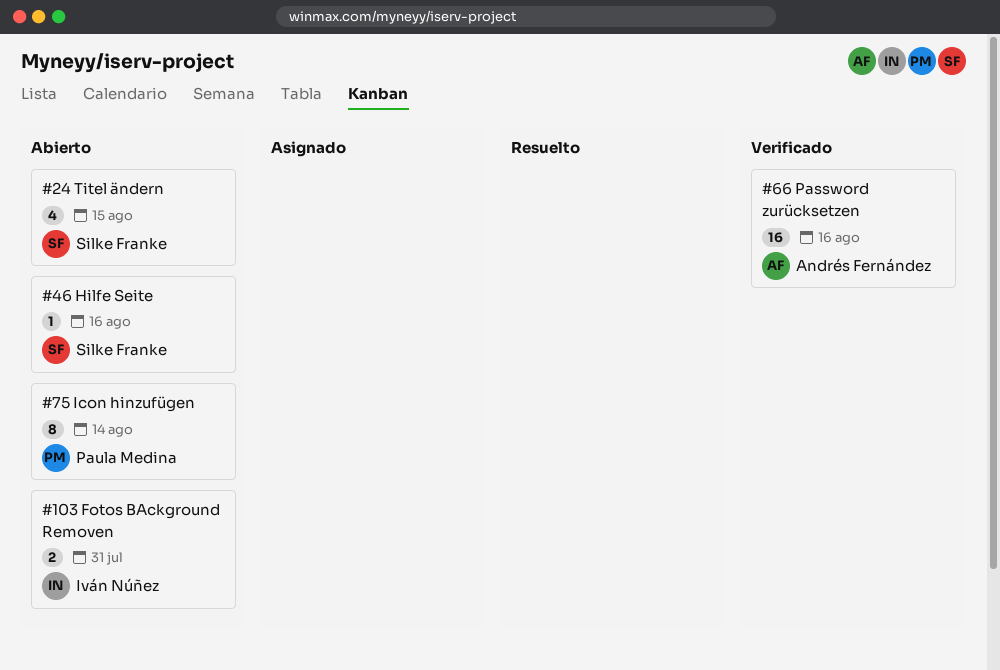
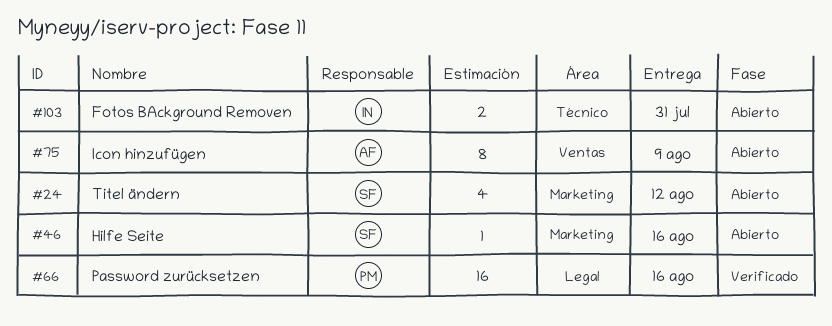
#24, due: Aug 15 -> Aug 12
#66, owner: Andrés Fernández -> Paula Medina
#75, owner: Paula Medina -> Andrés Fernández
#75, due: Aug 14 -> Aug 9

